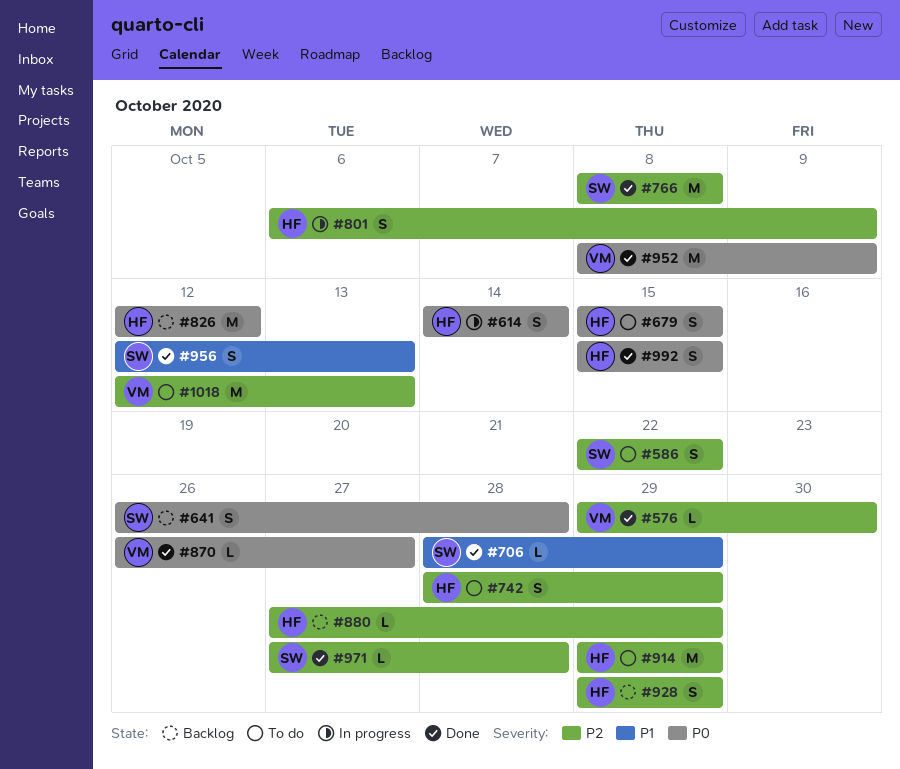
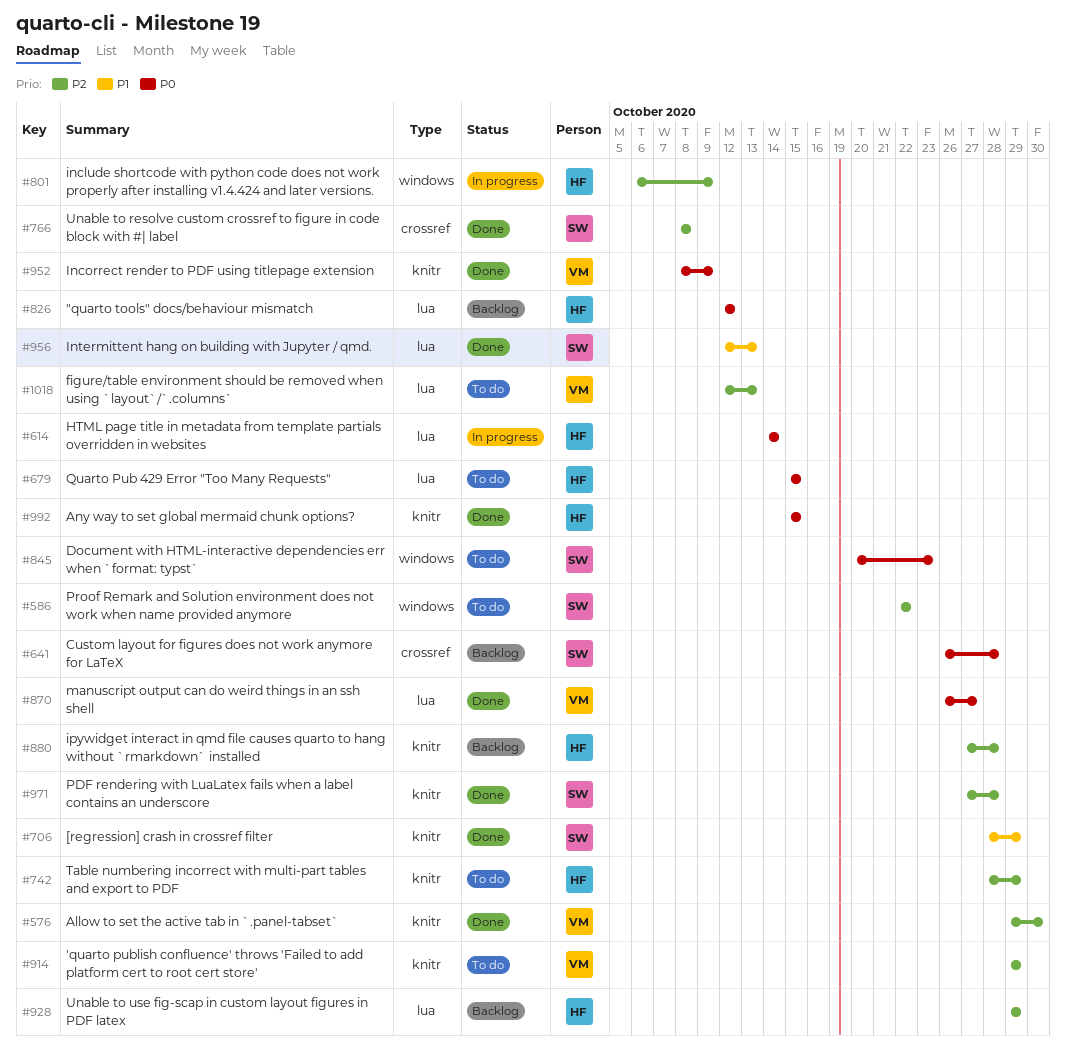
#845: none -> present
#880, due: Oct 29 -> Oct 28
#914, owner: HF -> VM

